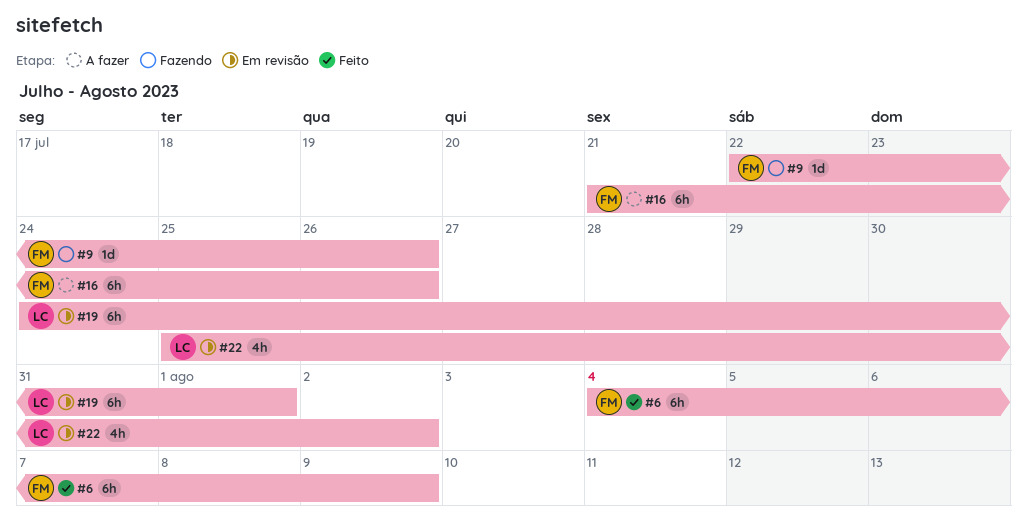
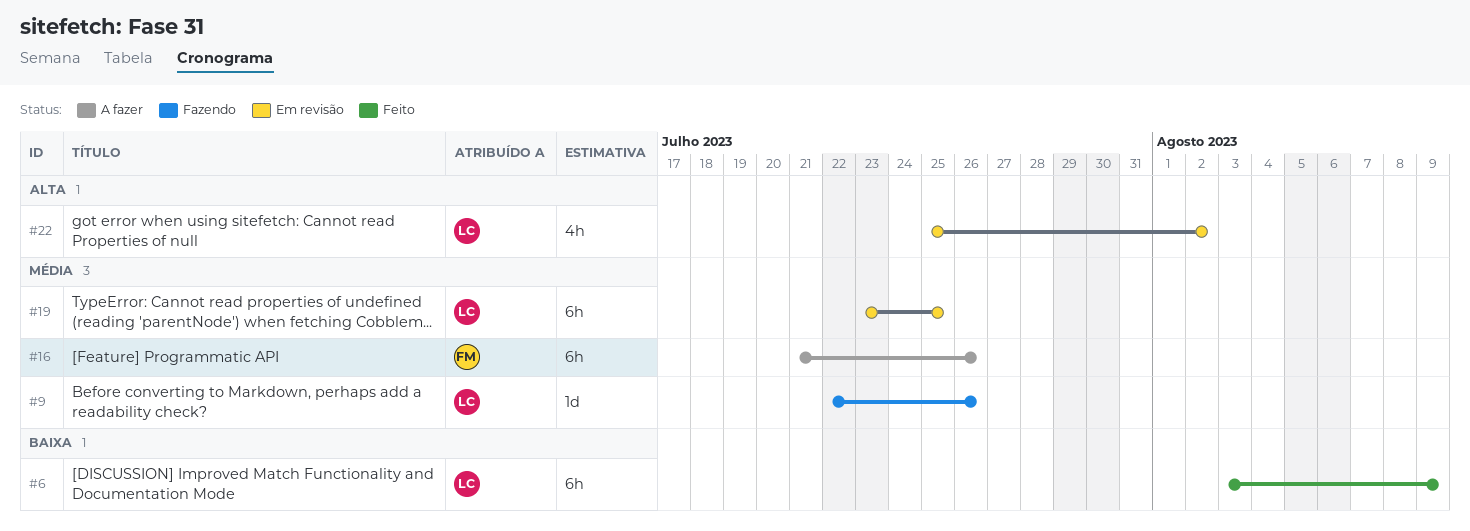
#6, owner: FM -> LC
#6, start: Aug 4 -> Aug 3
#9, owner: FM -> LC
#19, start: Jul 24 -> Jul 23
#19, due: Aug 1 -> Jul 25

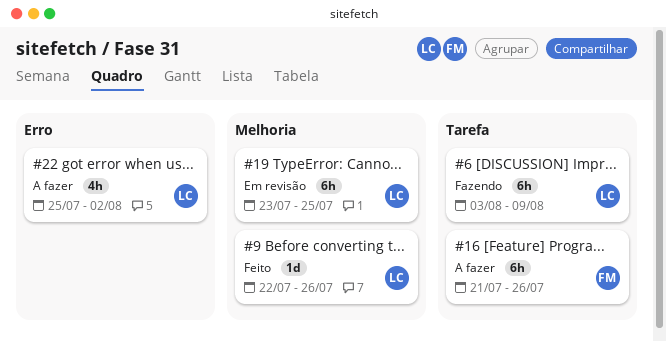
#6, status: Feito -> Fazendo
#9, status: Fazendo -> Feito
#22, status: Em revisão -> A fazer

